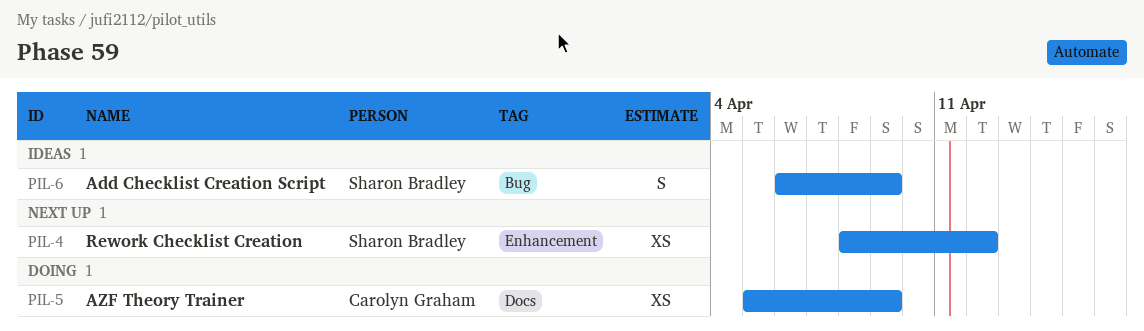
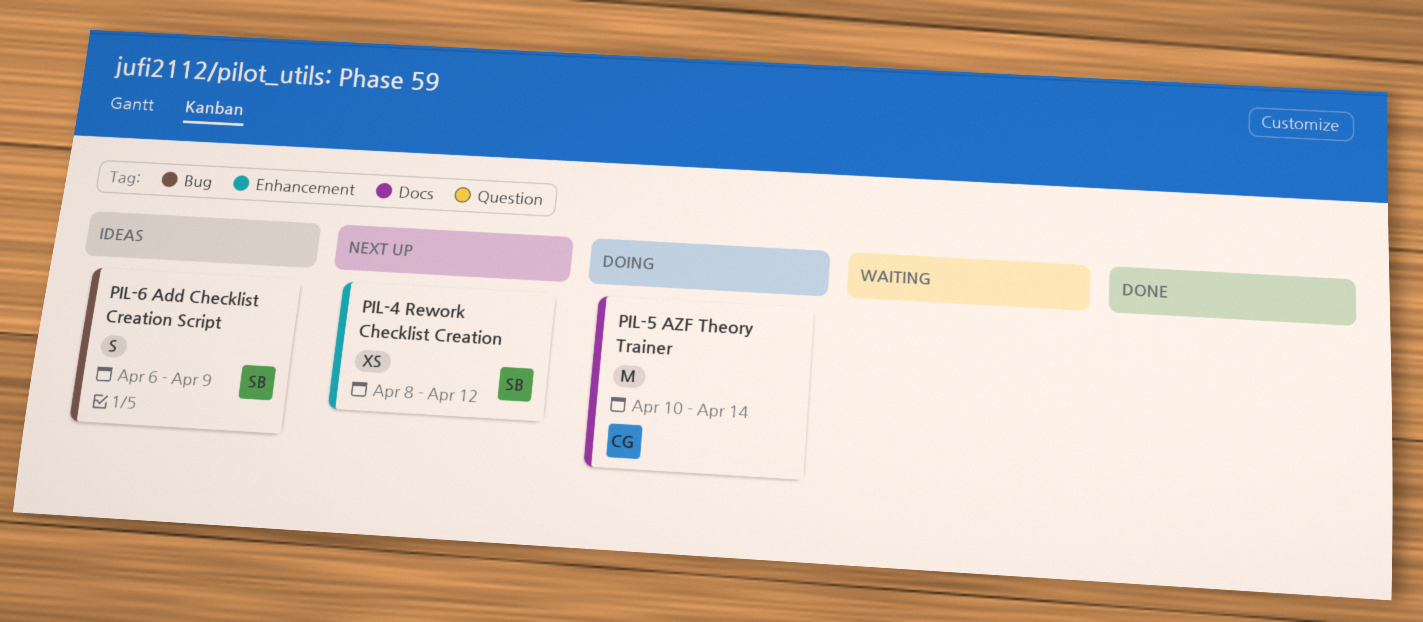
PIL-5, estimate: XS -> M
PIL-5, start: Apr 5 -> Apr 10
PIL-5, due: Apr 9 -> Apr 14

